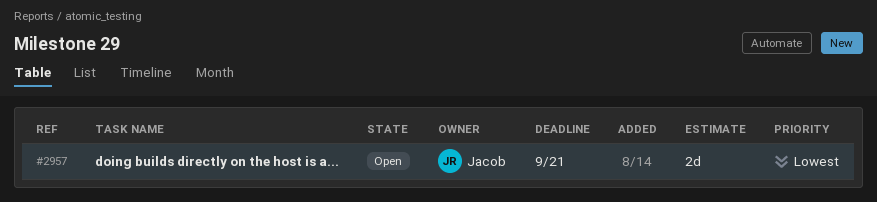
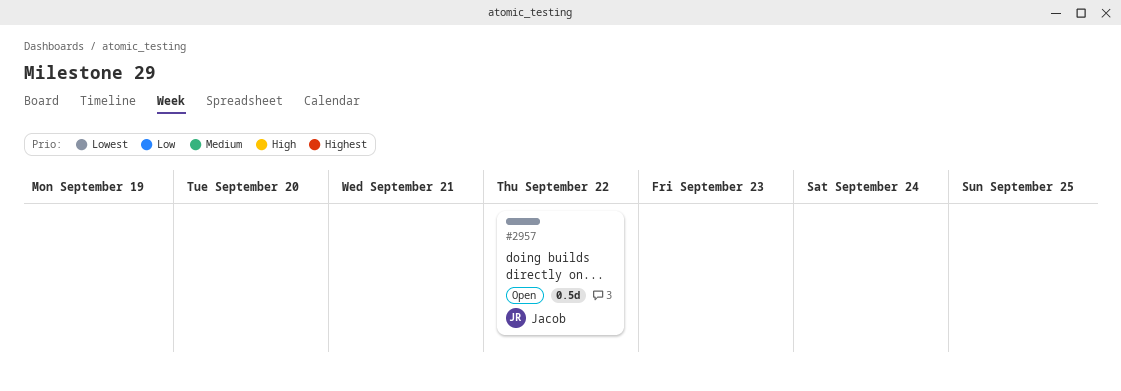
#2957, estimate: 2d -> 0.5d
#2957, due: Sep 21 -> Sep 22

